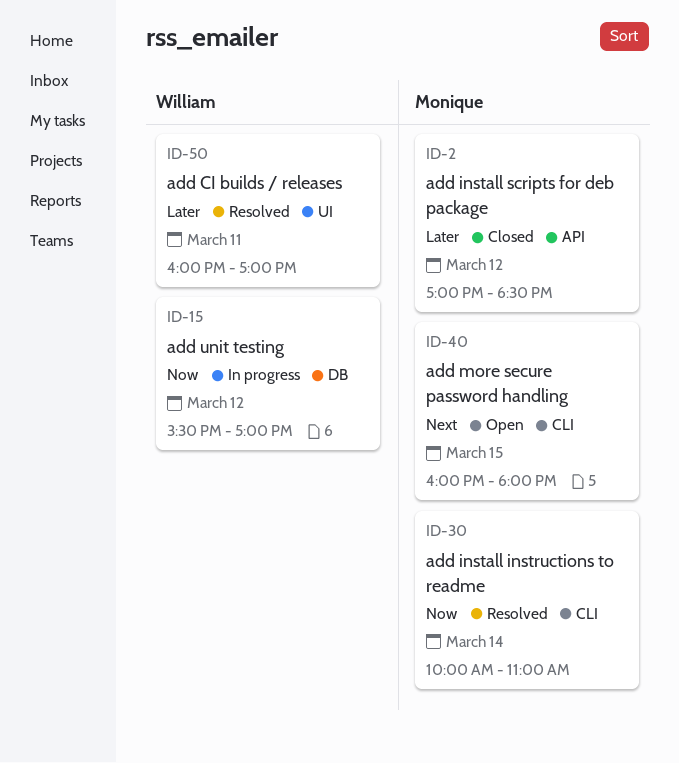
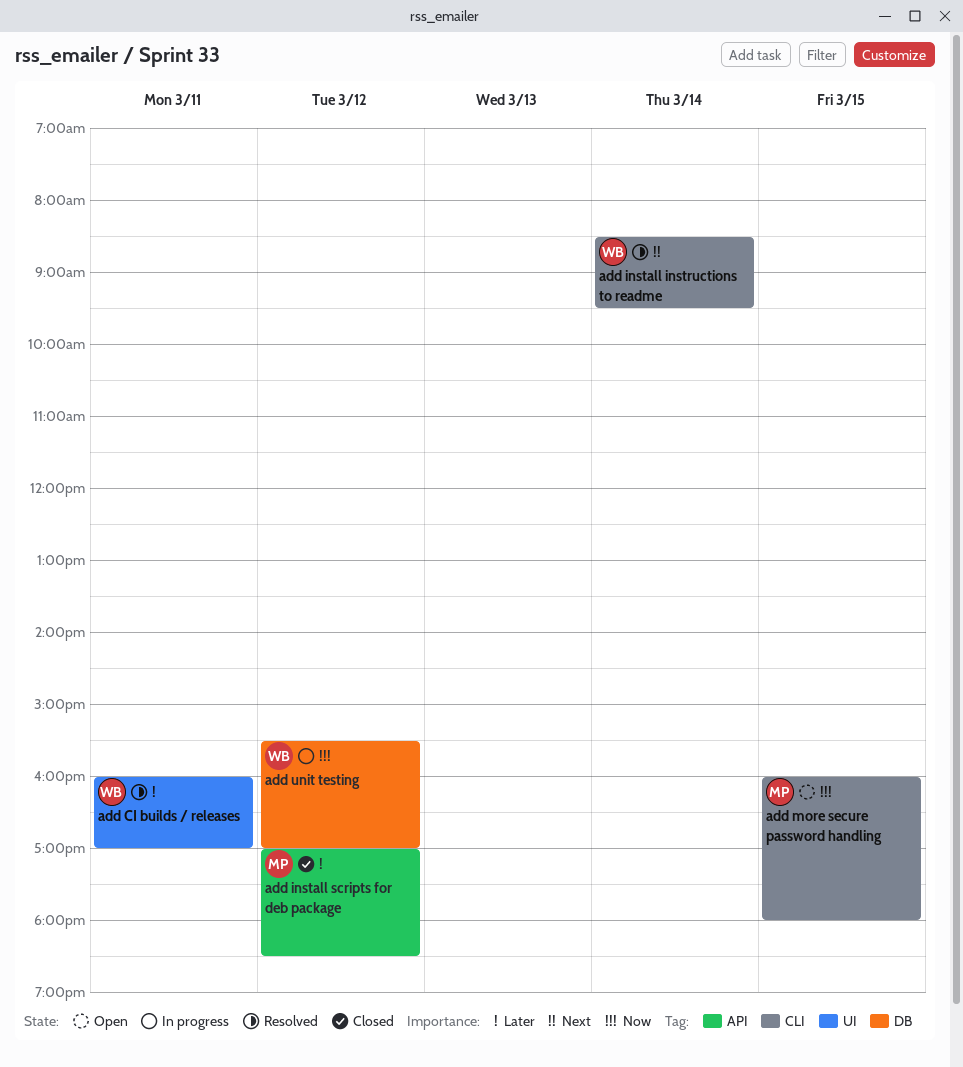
add install instructions to readme, owner: Monique -> William
add install instructions to readme, priority: Now -> Next
add install instructions to readme, begins: 10:00 -> 08:30
add install instructions to readme, ends: 11:00 -> 09:30
add more secure password handling, priority: Next -> Now

